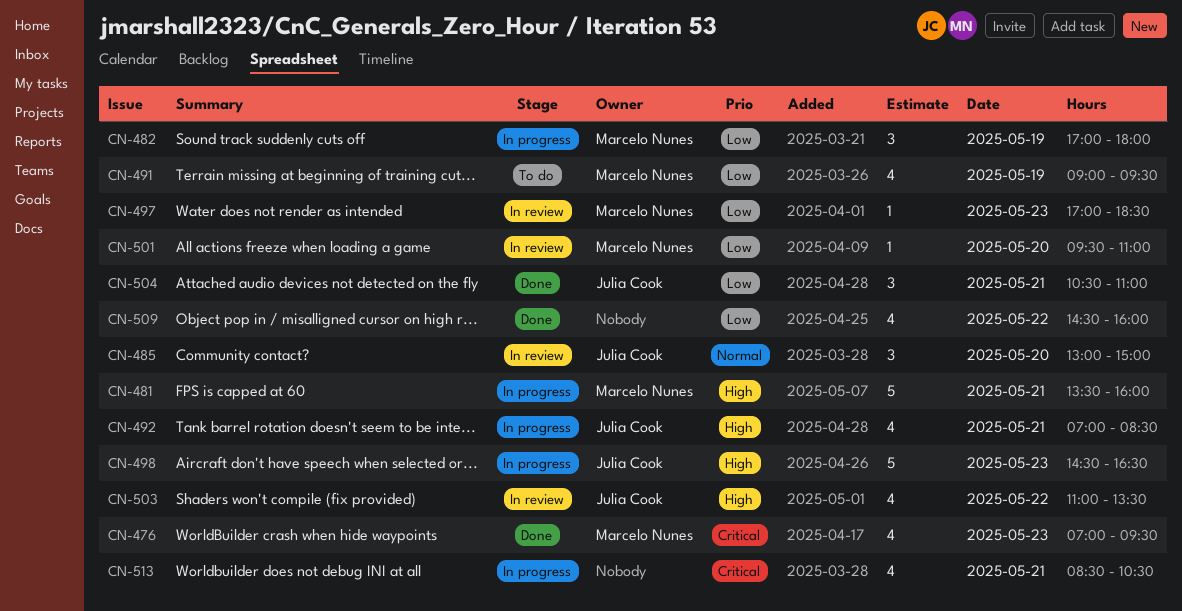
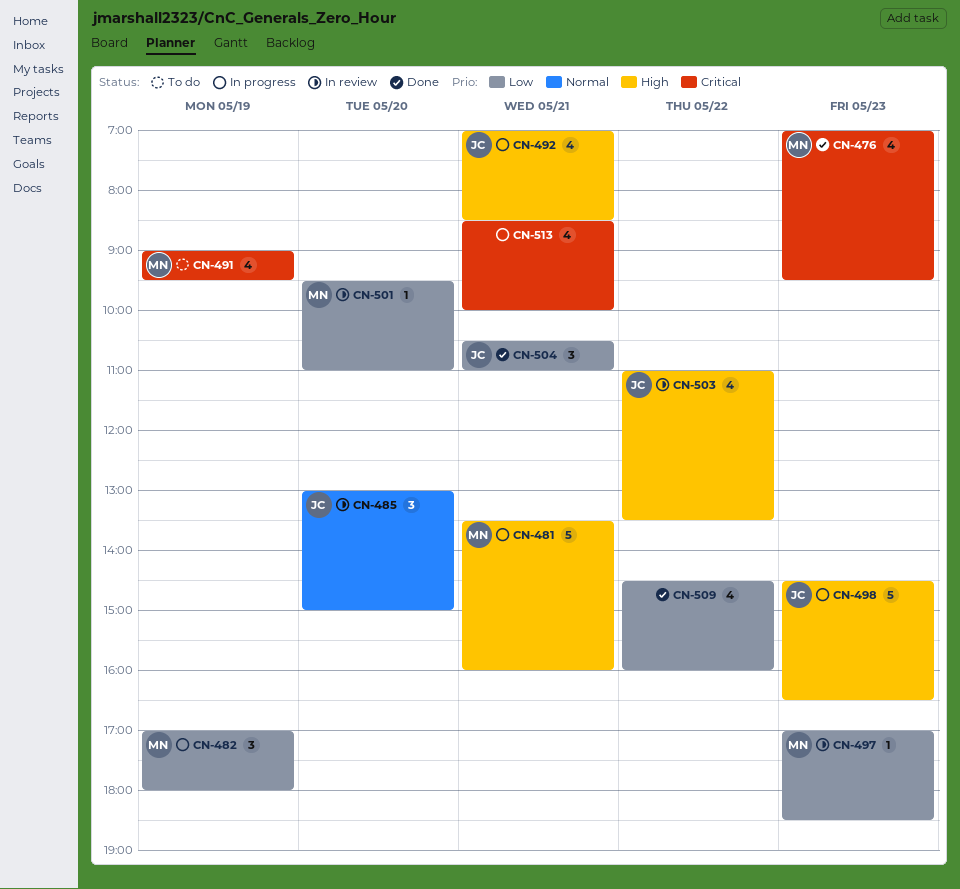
CN-491, priority: Low -> Critical
CN-513, ends: 10:30 -> 10:00

